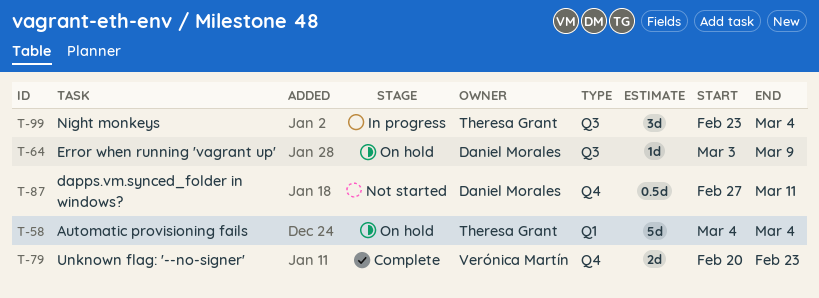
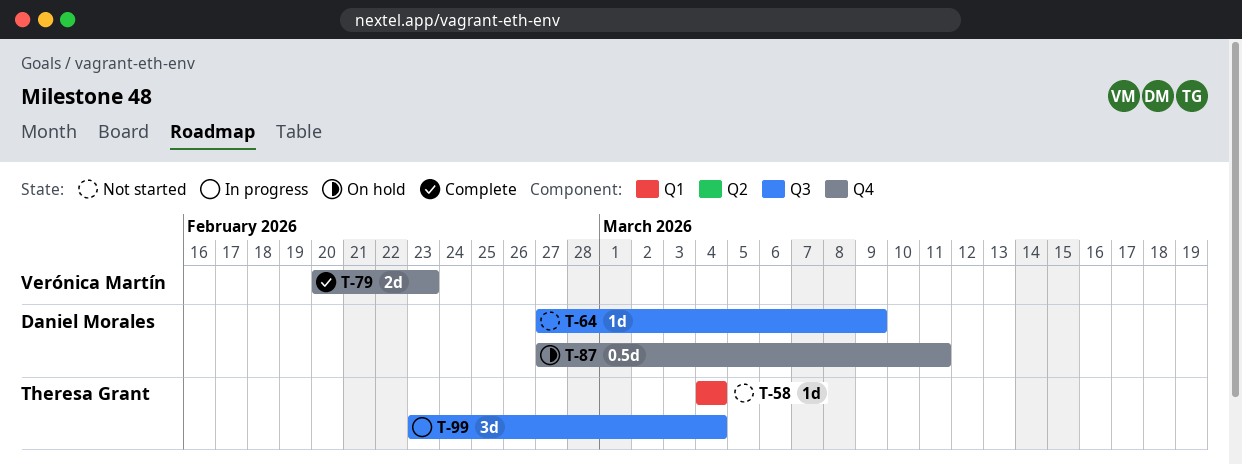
T-58, status: On hold -> Not started
T-58, estimate: 5d -> 1d
T-64, status: On hold -> Not started
T-64, start: Mar 3 -> Feb 27
T-87, status: Not started -> On hold

